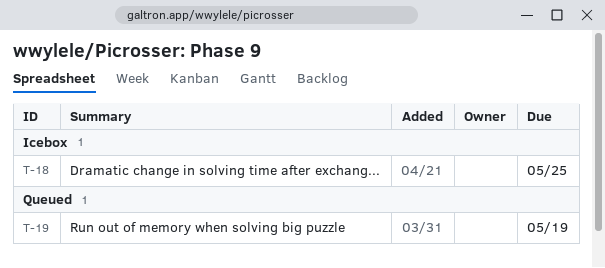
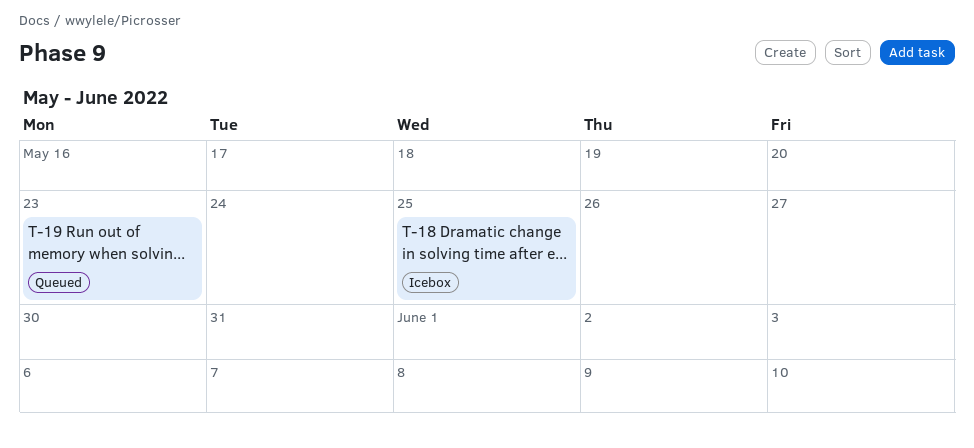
T-19, due: May 19 -> May 23

